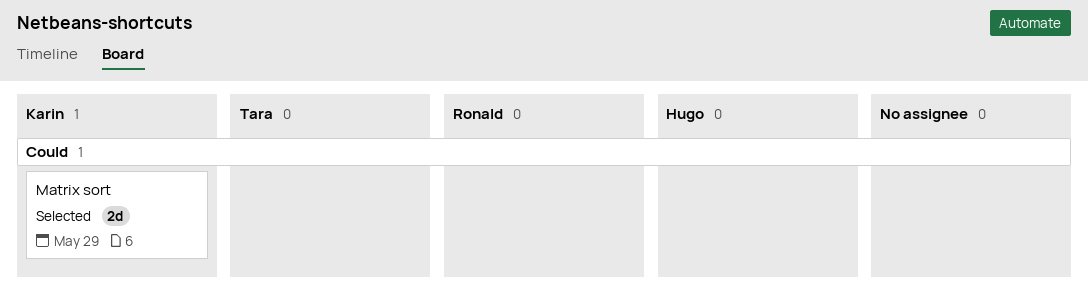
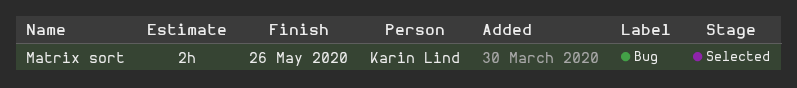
Matrix sort, estimate: 2d -> 2h
Matrix sort, due: May 29 -> May 26

